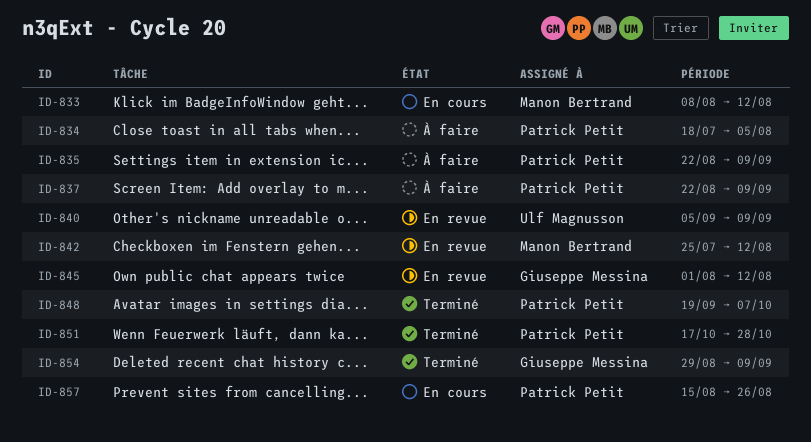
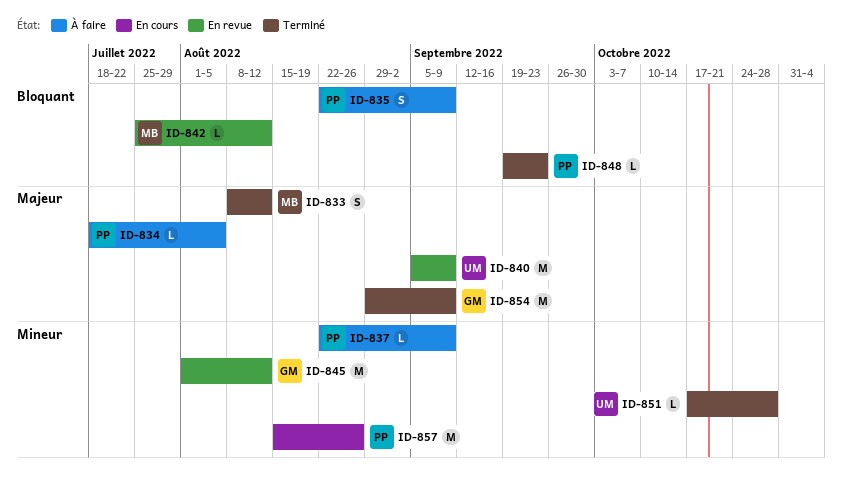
ID-833, status: En cours -> Terminé
ID-848, due: Oct 7 -> Sep 23
ID-851, owner: Patrick Petit -> Ulf Magnusson

